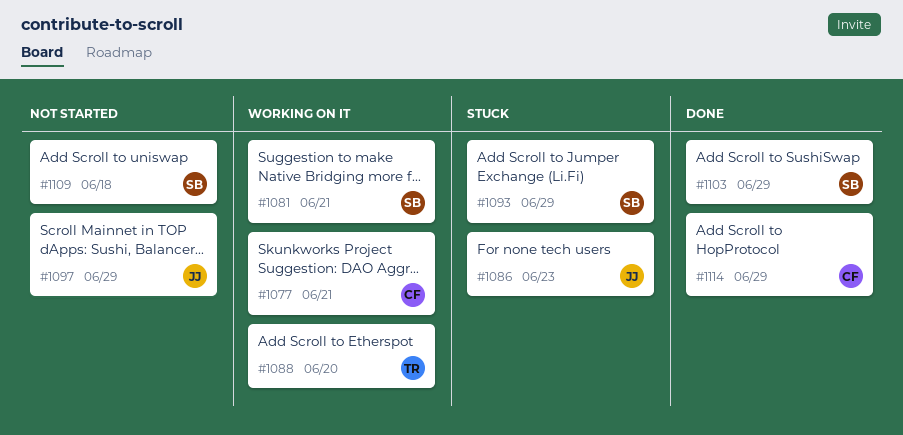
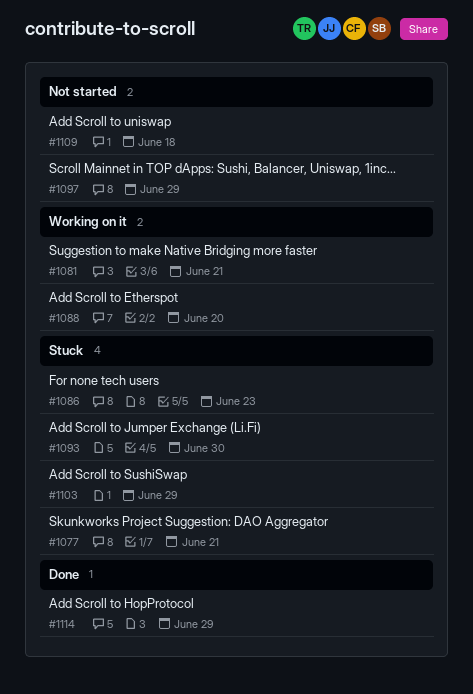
#1077, status: Working on it -> Stuck
#1093, due: Jun 29 -> Jun 30
#1103, status: Done -> Stuck

